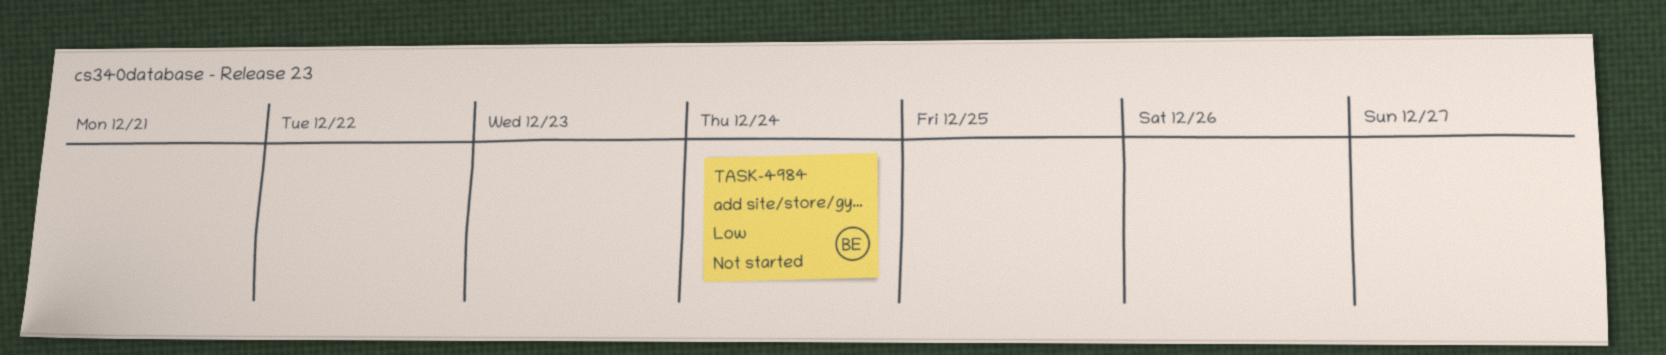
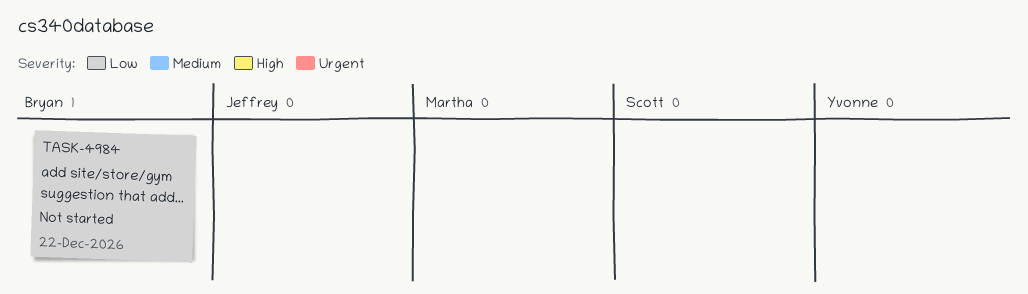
TASK-4984, due: Dec 24 -> Dec 22

